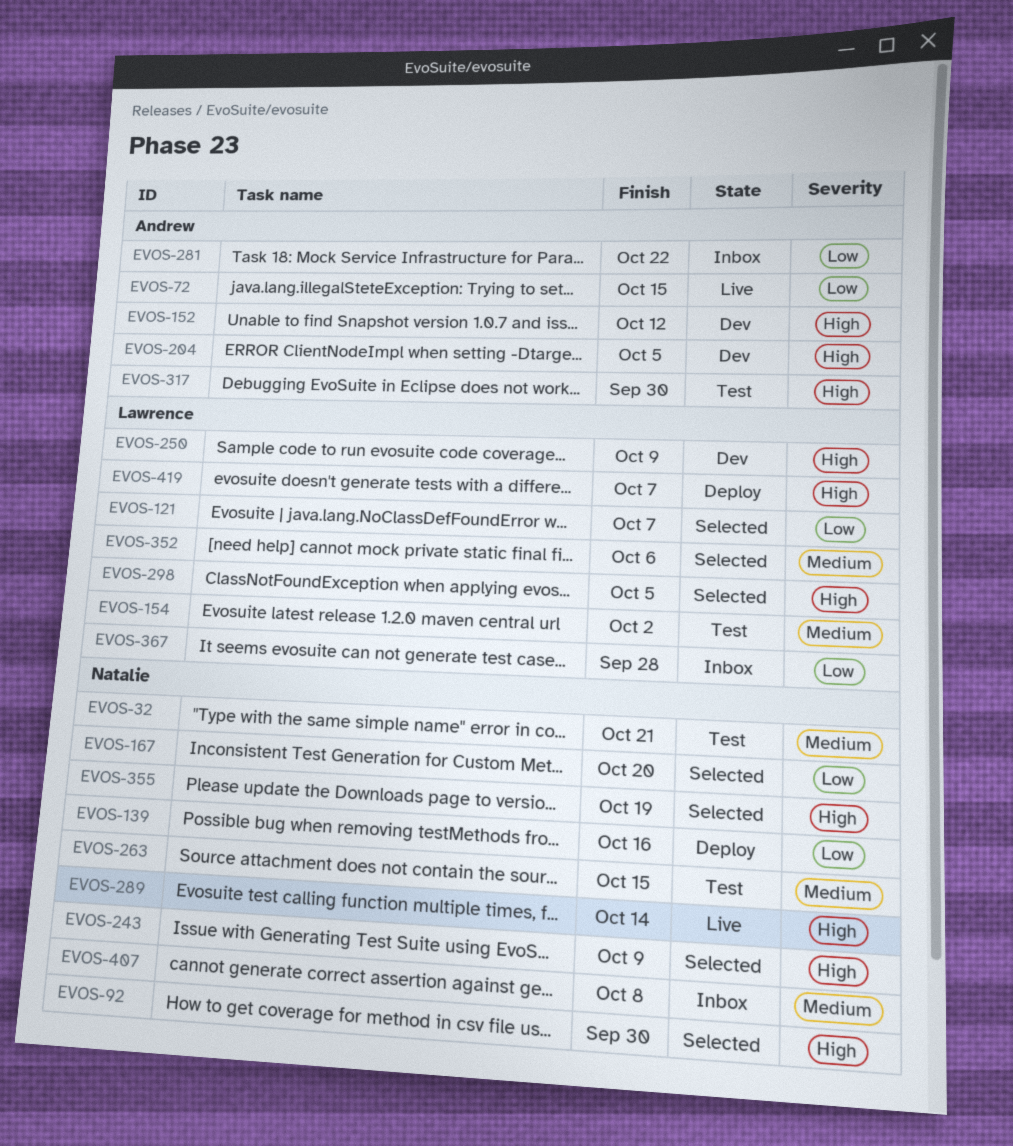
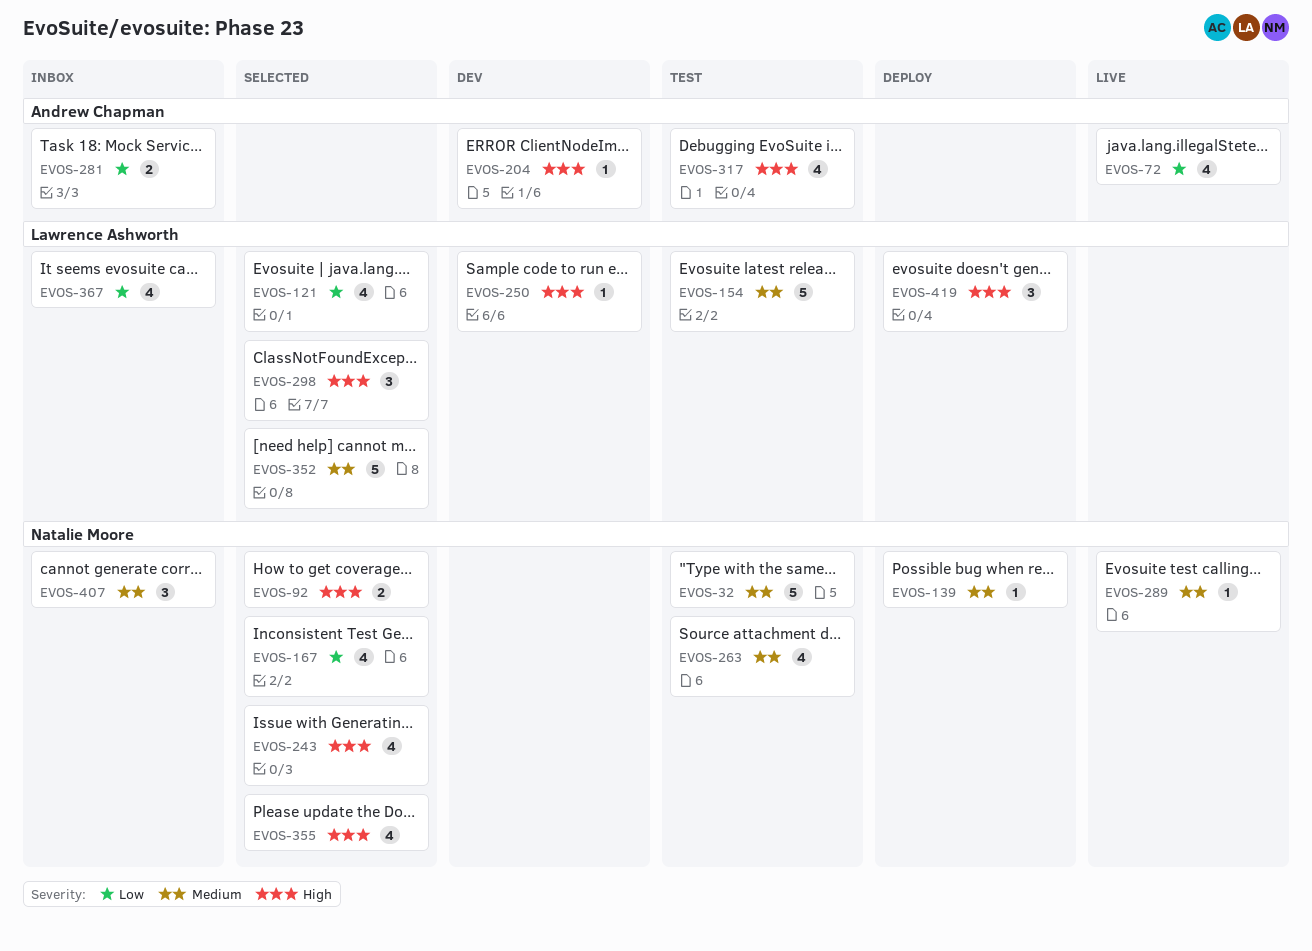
EVOS-139, priority: Low -> Medium
EVOS-152: present -> none
EVOS-289, priority: High -> Medium

